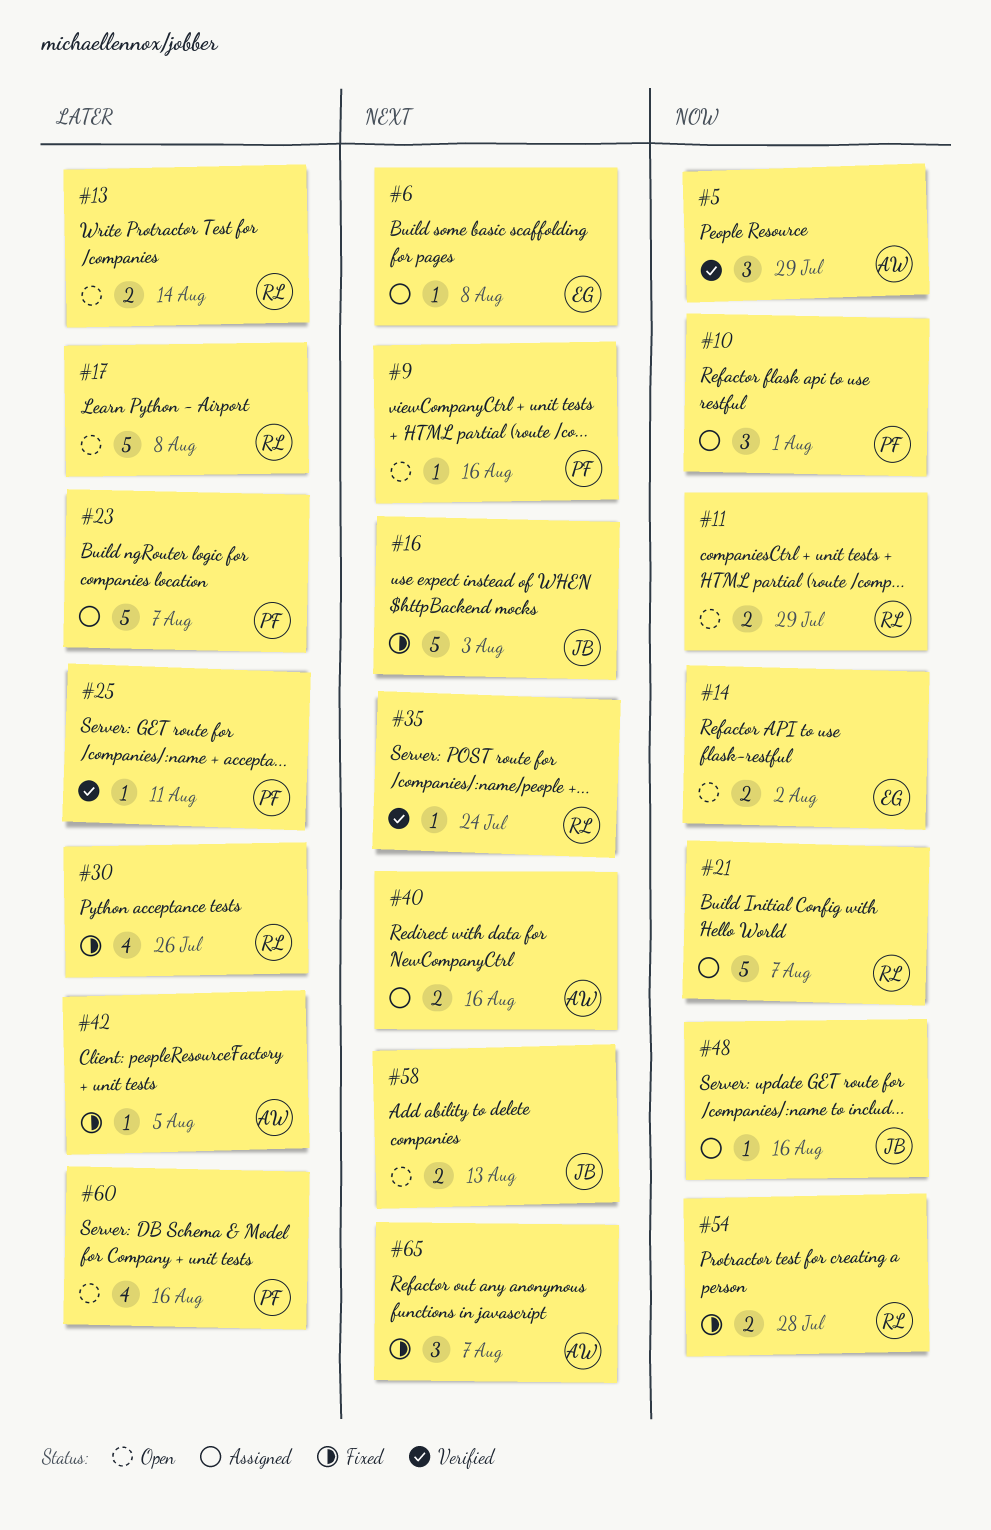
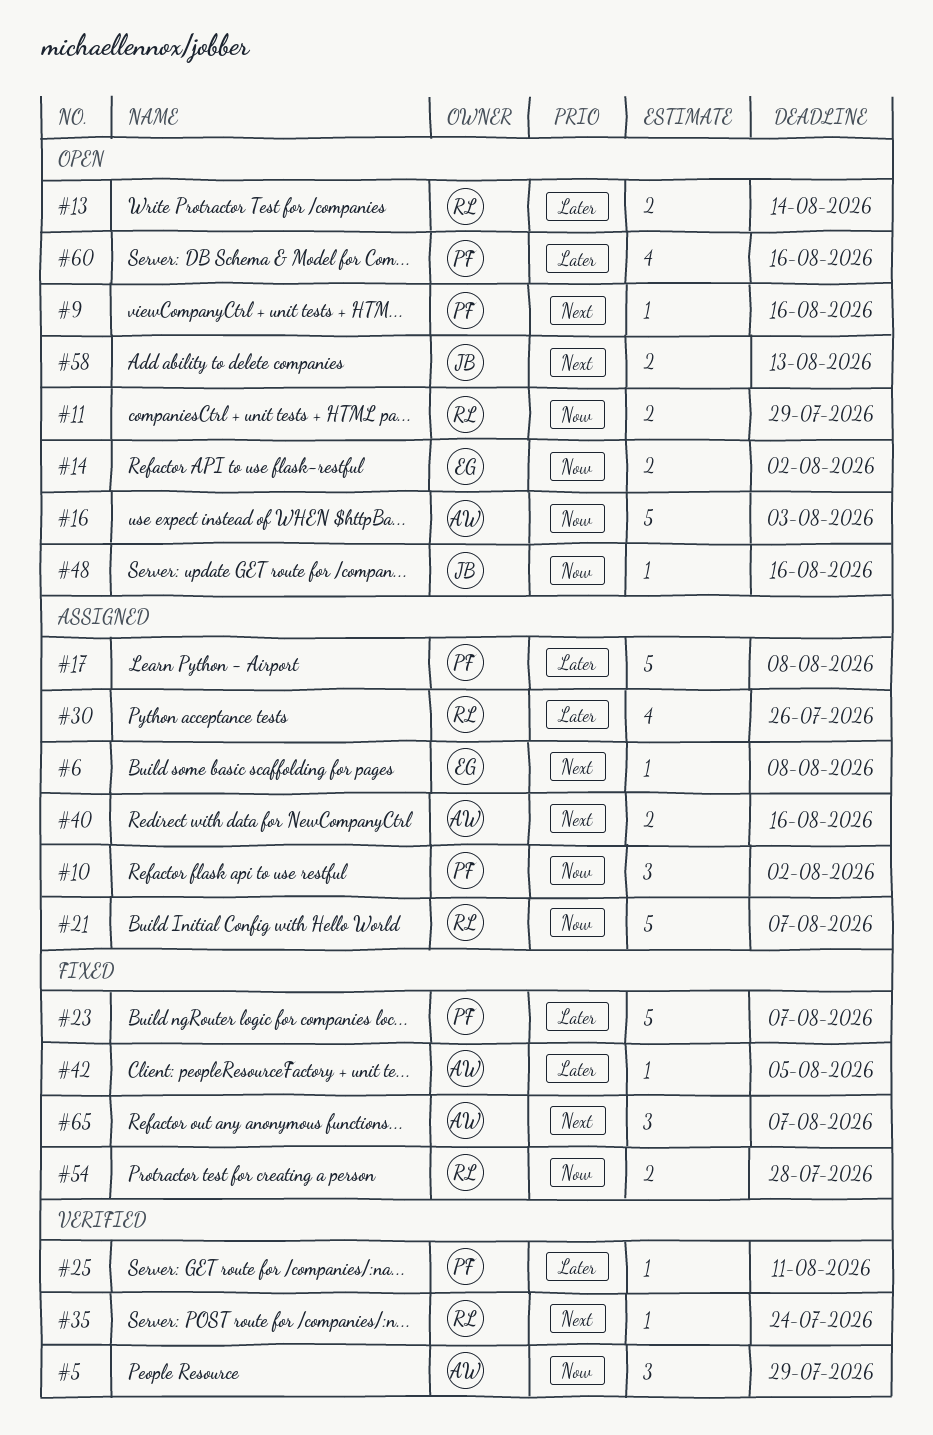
#10, due: Aug 1 -> Aug 2
#16, status: Fixed -> Open
#16, owner: JB -> AW
#16, priority: Next -> Now
#17, status: Open -> Assigned
#17, owner: RL -> PF
#23, status: Assigned -> Fixed
#30, status: Fixed -> Assigned
#48, status: Assigned -> Open

